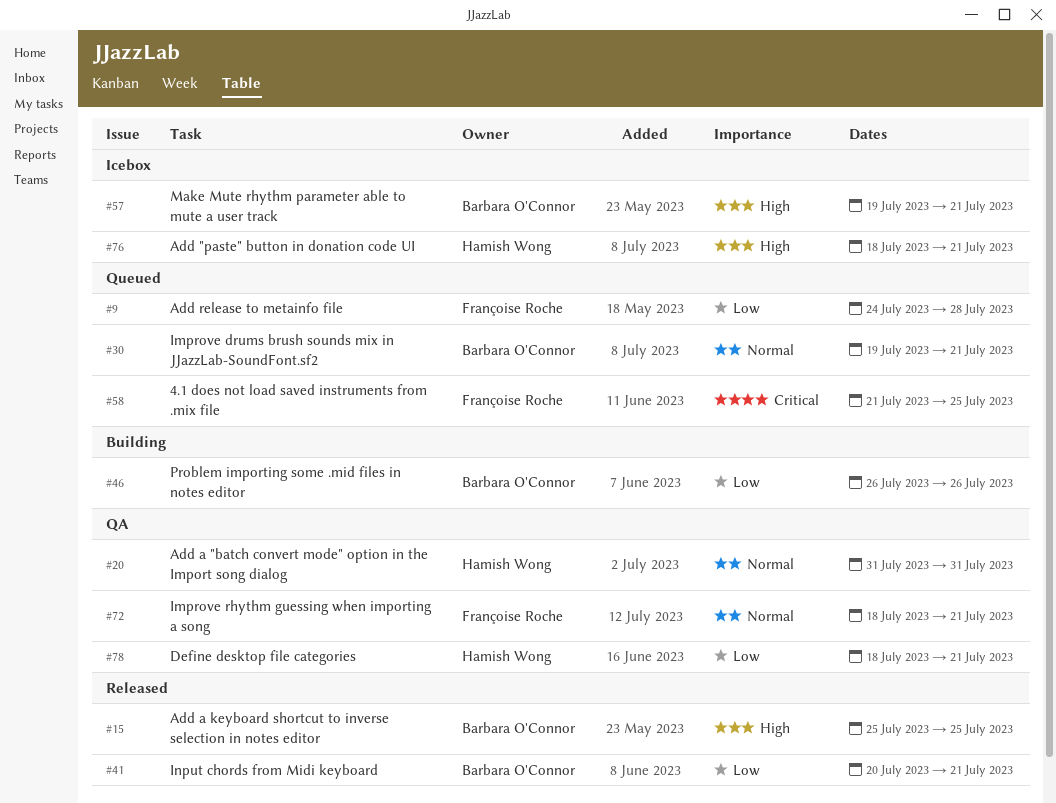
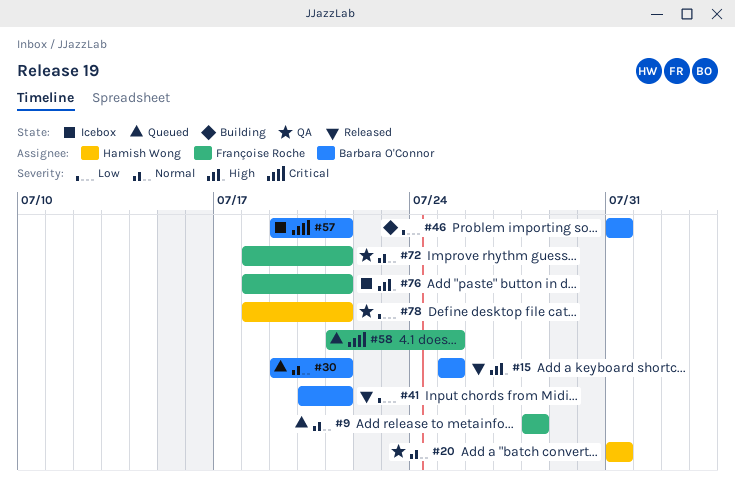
#9, priority: Low -> Normal
#9, start: Jul 24 -> Jul 28
#46, start: Jul 26 -> Jul 31
#46, due: Jul 26 -> Jul 31
#57, priority: High -> Critical
#76, owner: Hamish Wong -> Françoise Roche

